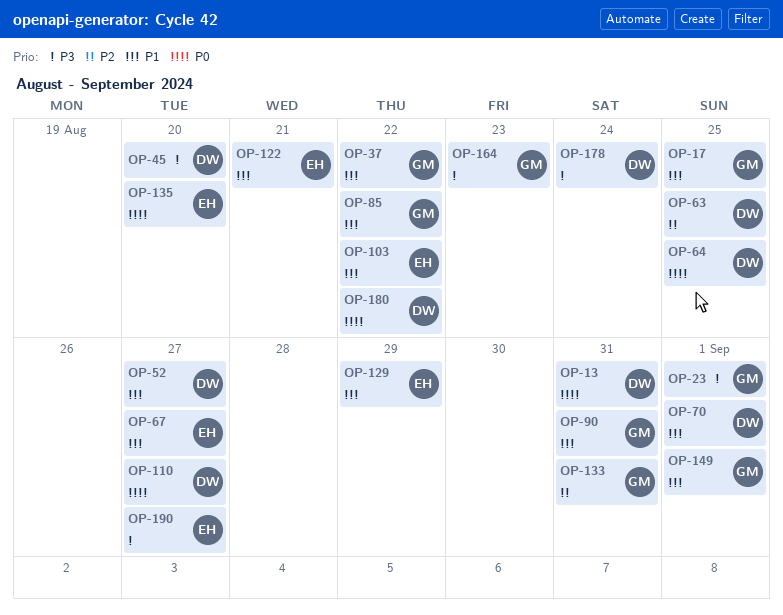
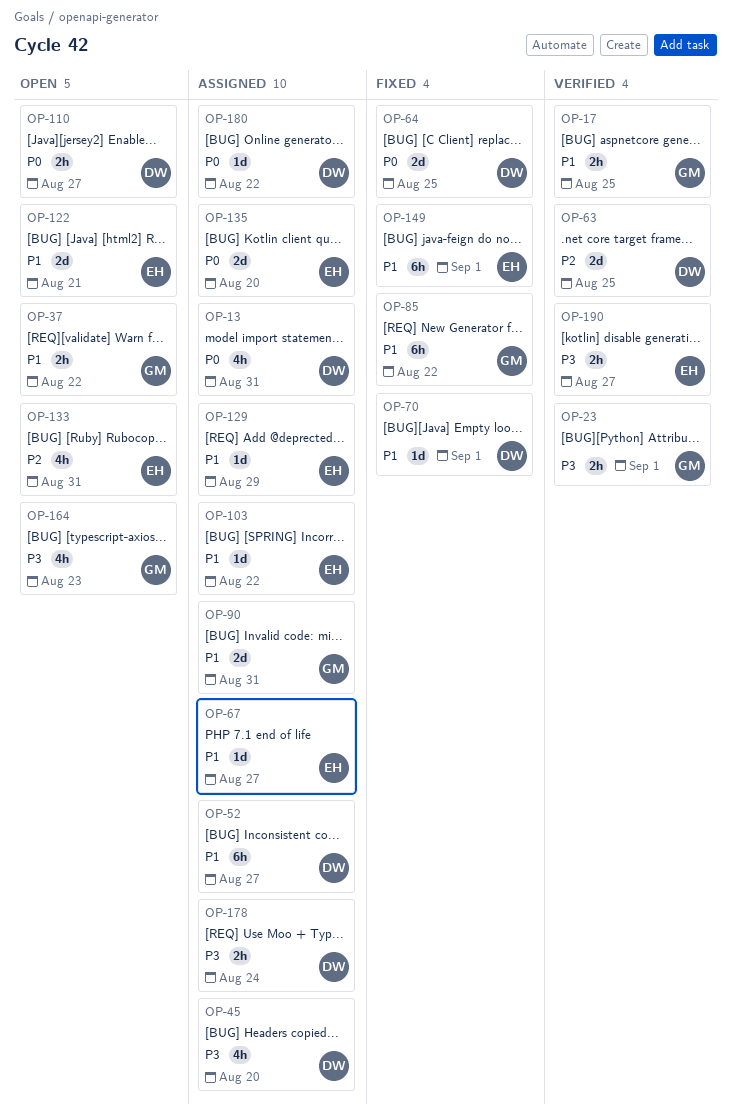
OP-133, owner: GM -> EH
OP-149, owner: GM -> EH

